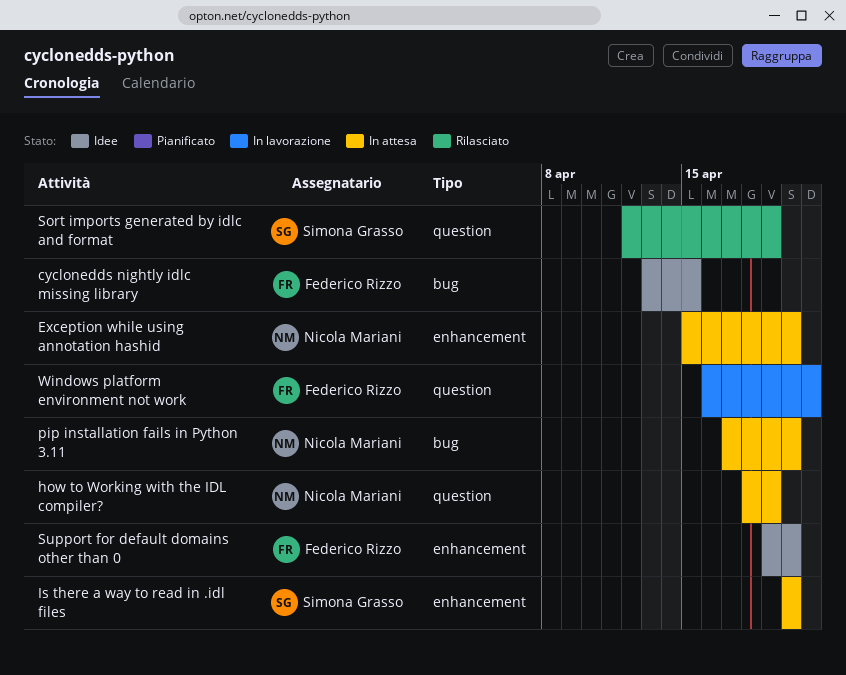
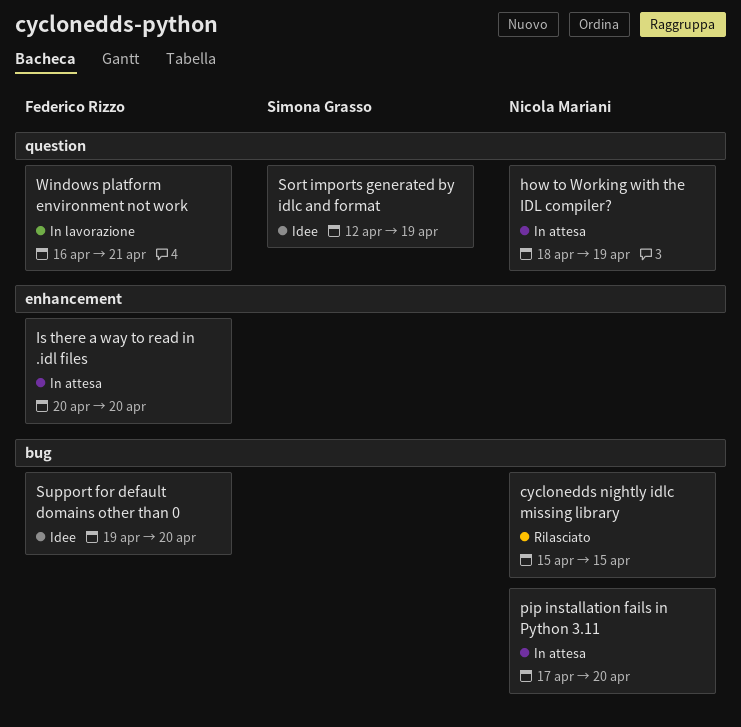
cyclonedds nightly idlc missing library, status: Idee -> Rilasciato
cyclonedds nightly idlc missing library, owner: Federico Rizzo -> Nicola Mariani
cyclonedds nightly idlc missing library, start: Apr 13 -> Apr 15
Exception while using annotation hashid: present -> none
Is there a way to read in .idl files, owner: Simona Grasso -> Federico Rizzo
Sort imports generated by idlc and format, status: Rilasciato -> Idee
Support for default domains other than 0, label: enhancement -> bug

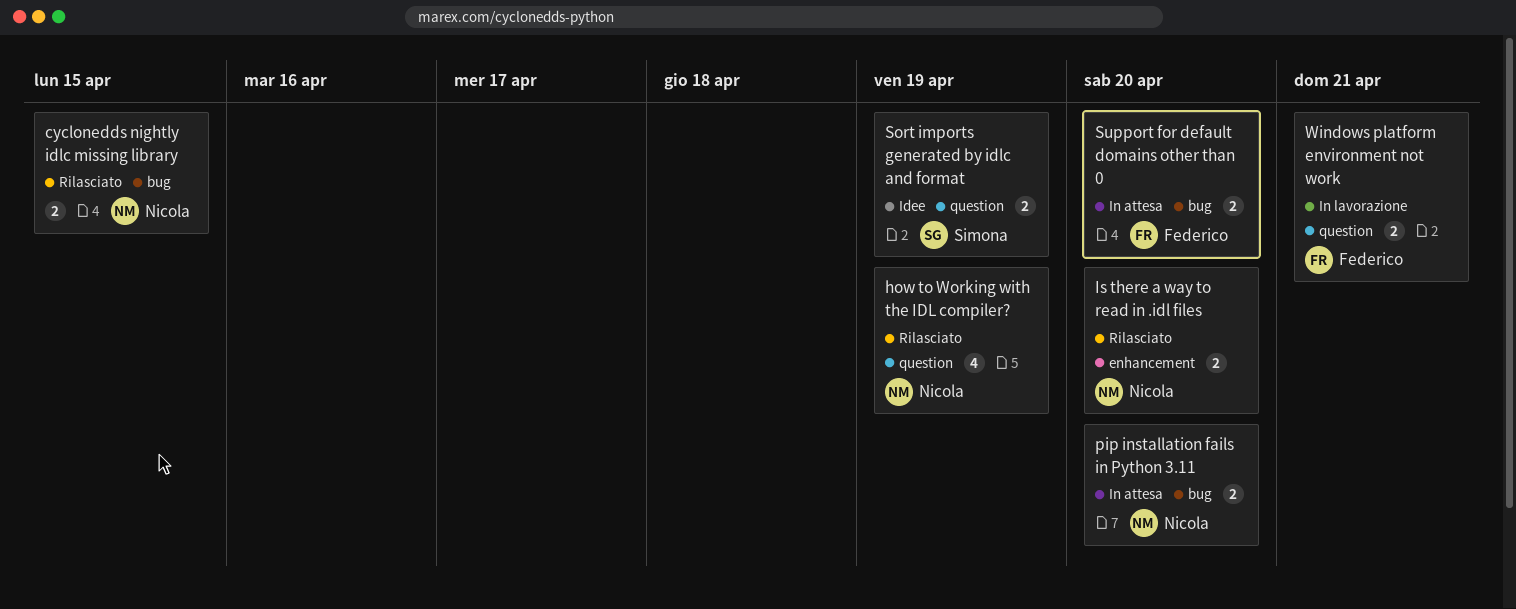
how to Working with the IDL compiler?, status: In attesa -> Rilasciato
Is there a way to read in .idl files, status: In attesa -> Rilasciato
Is there a way to read in .idl files, owner: Federico Rizzo -> Nicola Mariani
Support for default domains other than 0, status: Idee -> In attesa

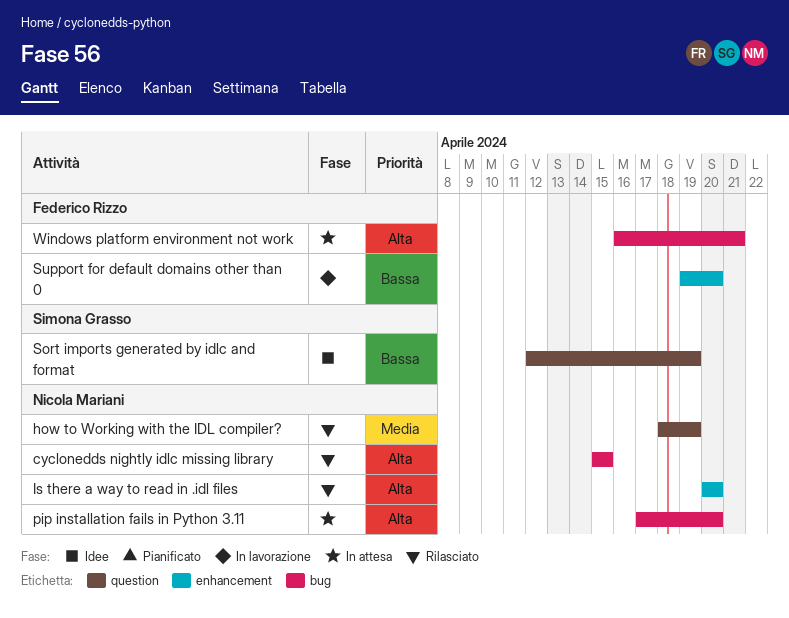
Support for default domains other than 0, status: In attesa -> In lavorazione
Support for default domains other than 0, label: bug -> enhancement
Windows platform environment not work, status: In lavorazione -> In attesa
Windows platform environment not work, label: question -> bug

